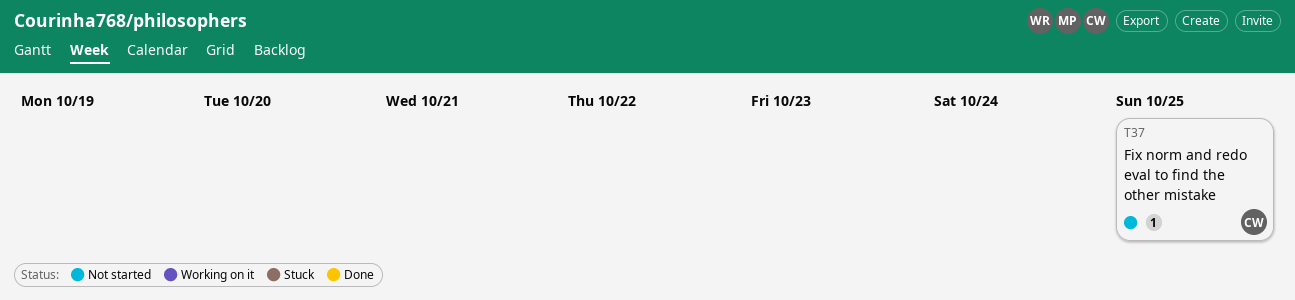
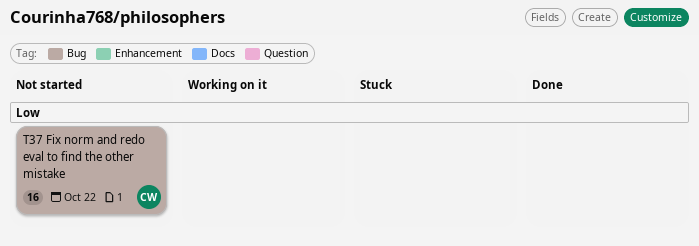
T37, estimate: 1 -> 16
T37, due: Oct 25 -> Oct 22

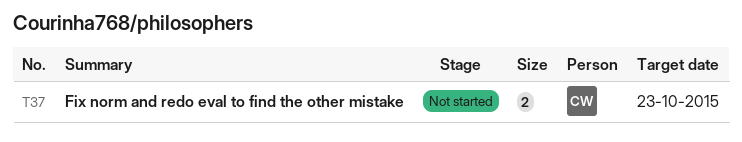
T37, estimate: 16 -> 2
T37, due: Oct 22 -> Oct 23

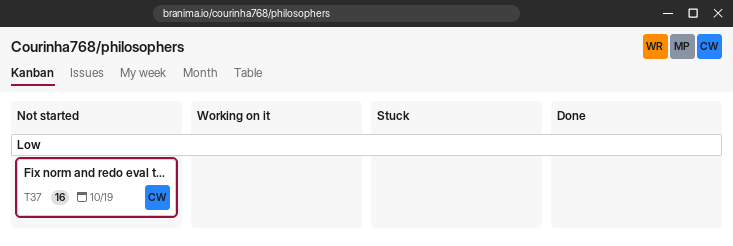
T37, estimate: 2 -> 16
T37, due: Oct 23 -> Oct 19

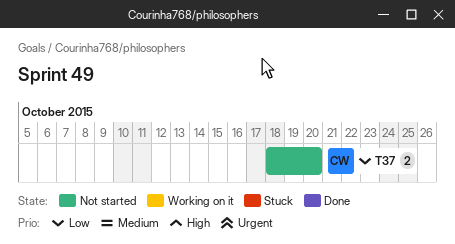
T37, estimate: 16 -> 2
T37, due: Oct 19 -> Oct 20

